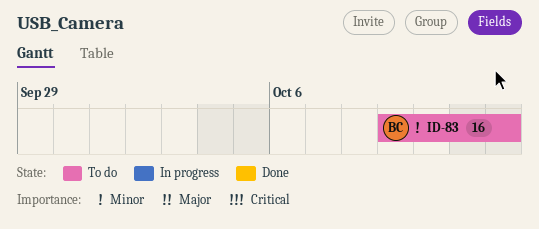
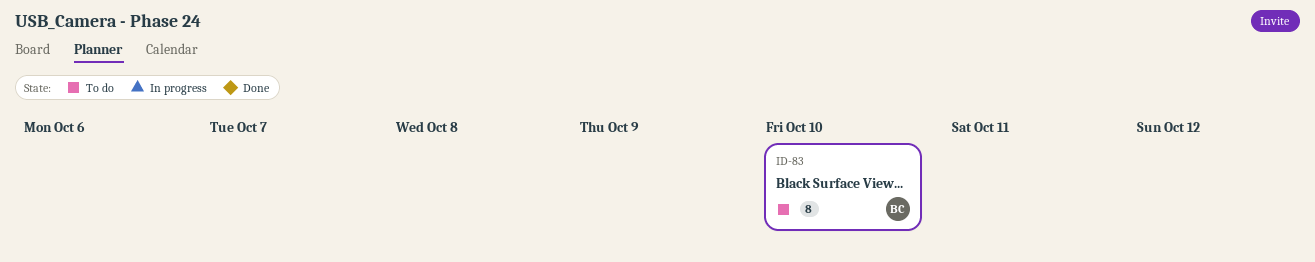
ID-83, estimate: 16 -> 8
ID-83, due: Oct 12 -> Oct 10

